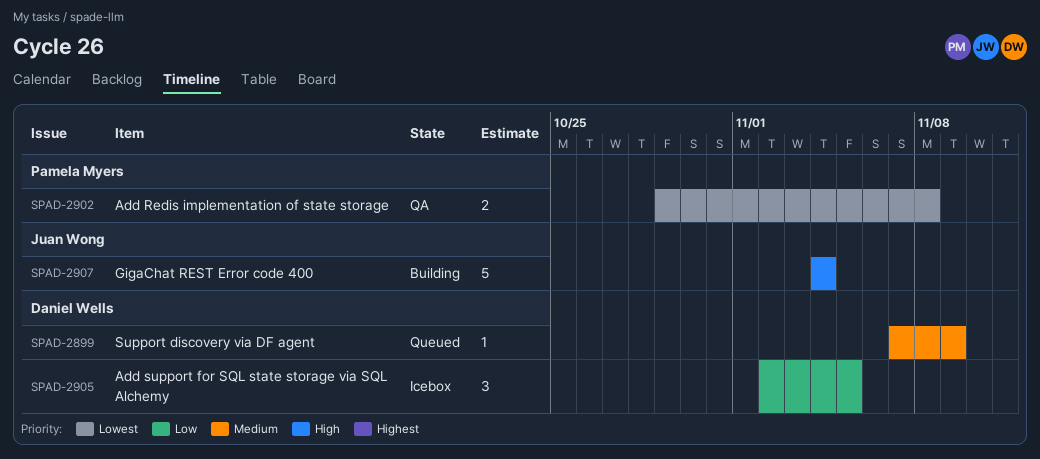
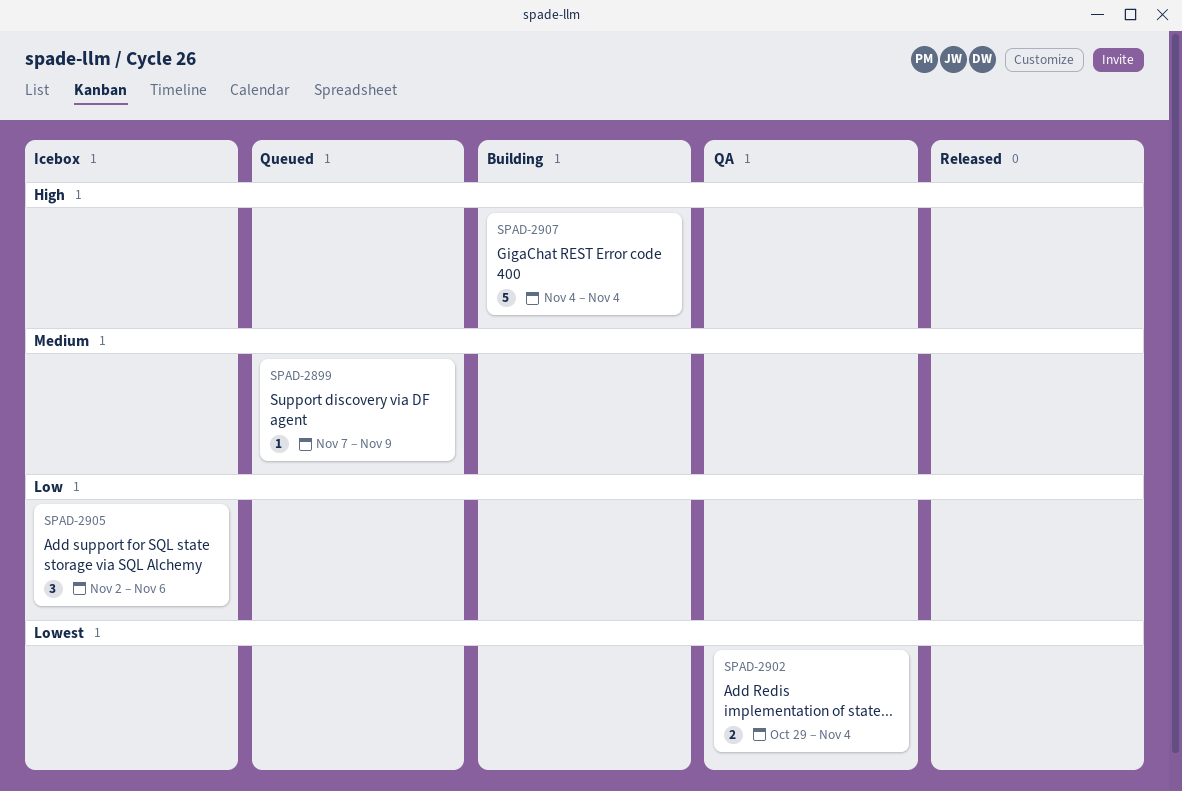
SPAD-2902, due: Nov 8 -> Nov 4
SPAD-2905, due: Nov 5 -> Nov 6

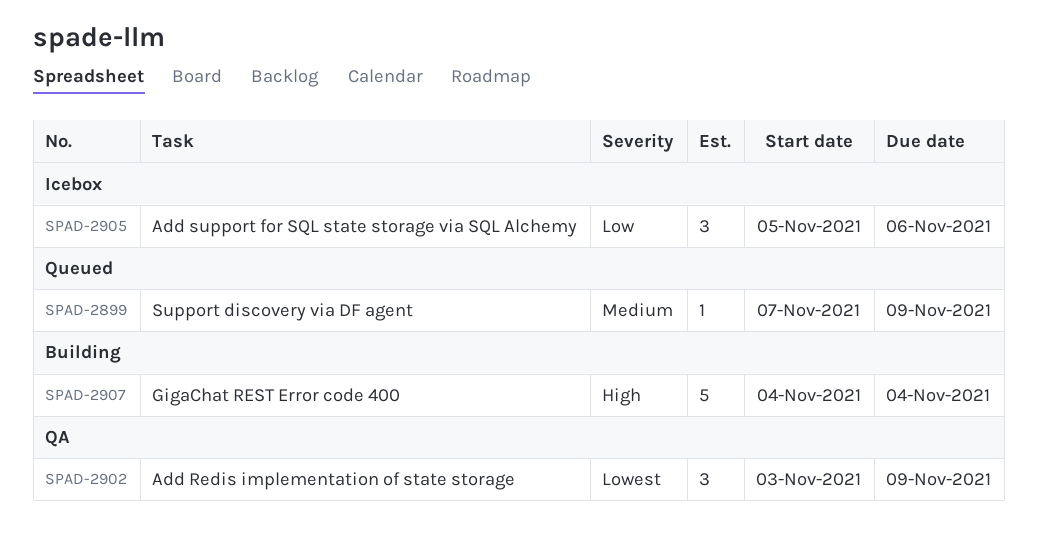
SPAD-2902, estimate: 2 -> 3
SPAD-2902, start: Oct 29 -> Nov 3
SPAD-2902, due: Nov 4 -> Nov 9
SPAD-2905, start: Nov 2 -> Nov 5

